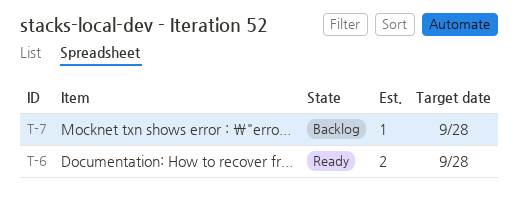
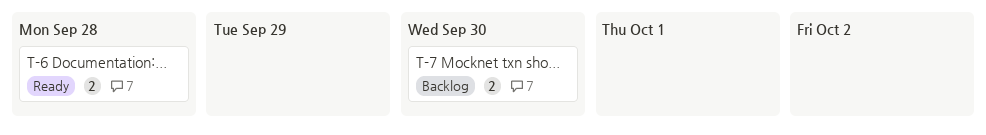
T-7, estimate: 1 -> 2
T-7, due: Sep 28 -> Sep 30

